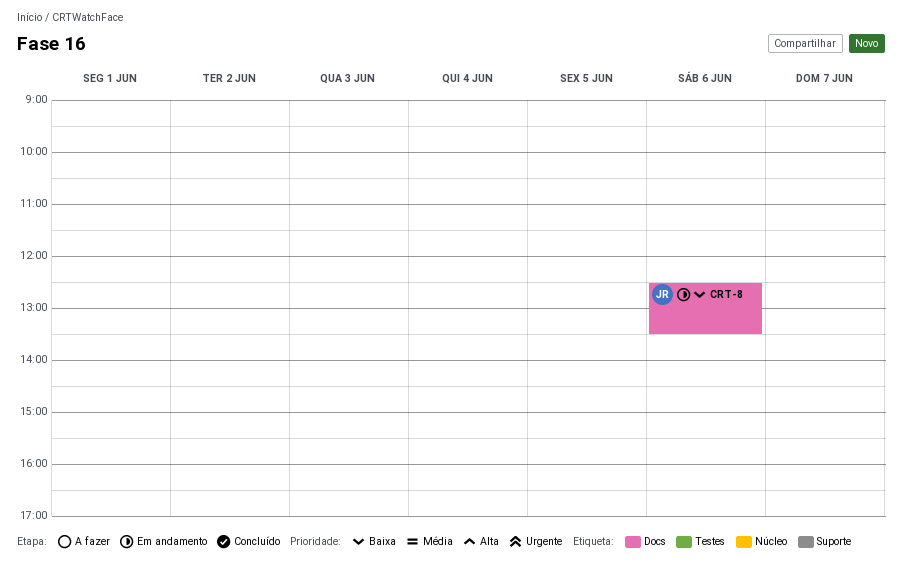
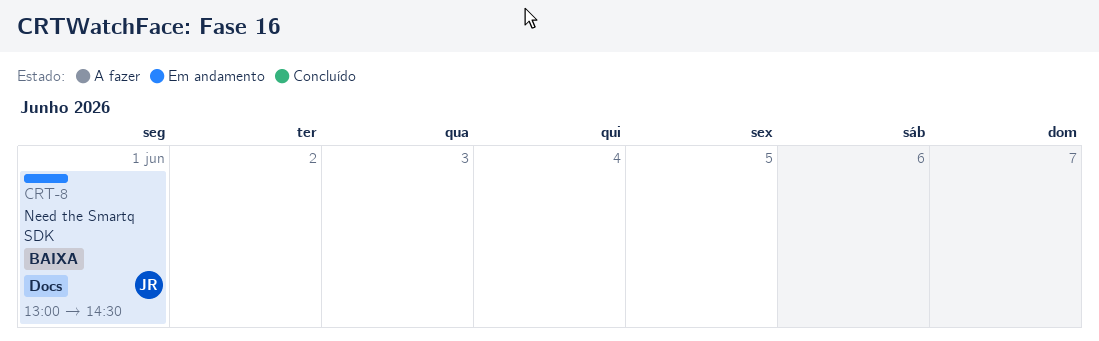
CRT-8, day: Jun 6 -> Jun 1
CRT-8, begins: 12:30 -> 13:00
CRT-8, ends: 13:30 -> 14:30

